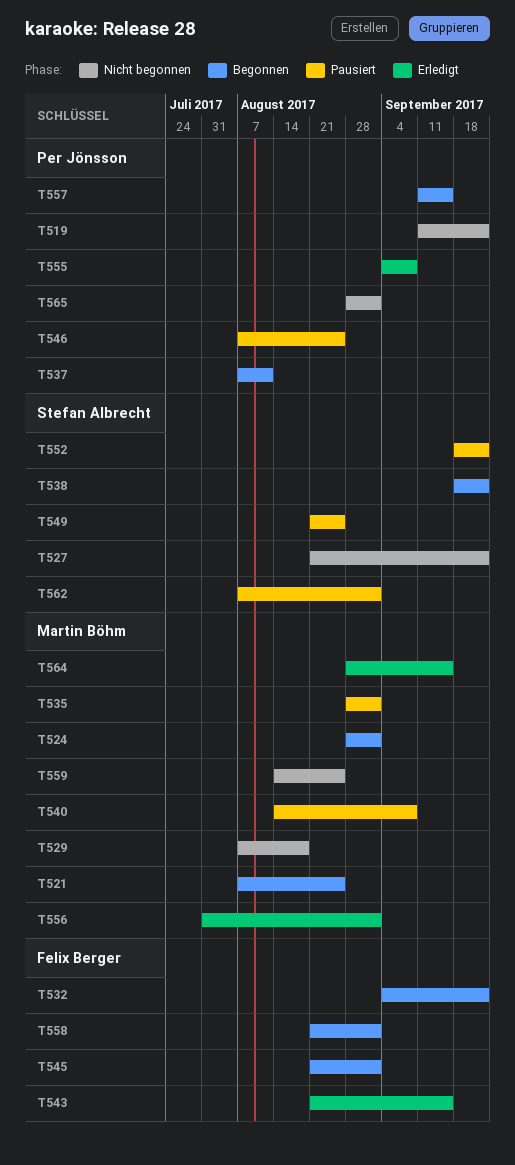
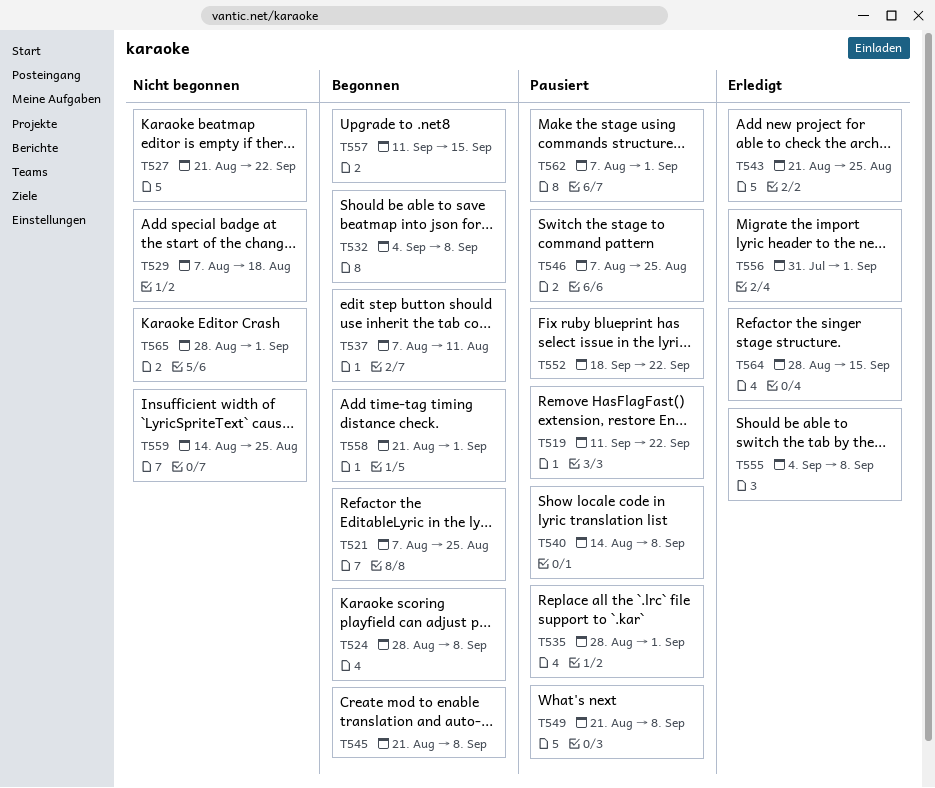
T519, status: Nicht begonnen -> Pausiert
T524, due: Sep 1 -> Sep 8
T532, due: Sep 22 -> Sep 8
T538: present -> none
T543, due: Sep 15 -> Aug 25
T545, due: Sep 1 -> Sep 8
T549, due: Aug 25 -> Sep 8

